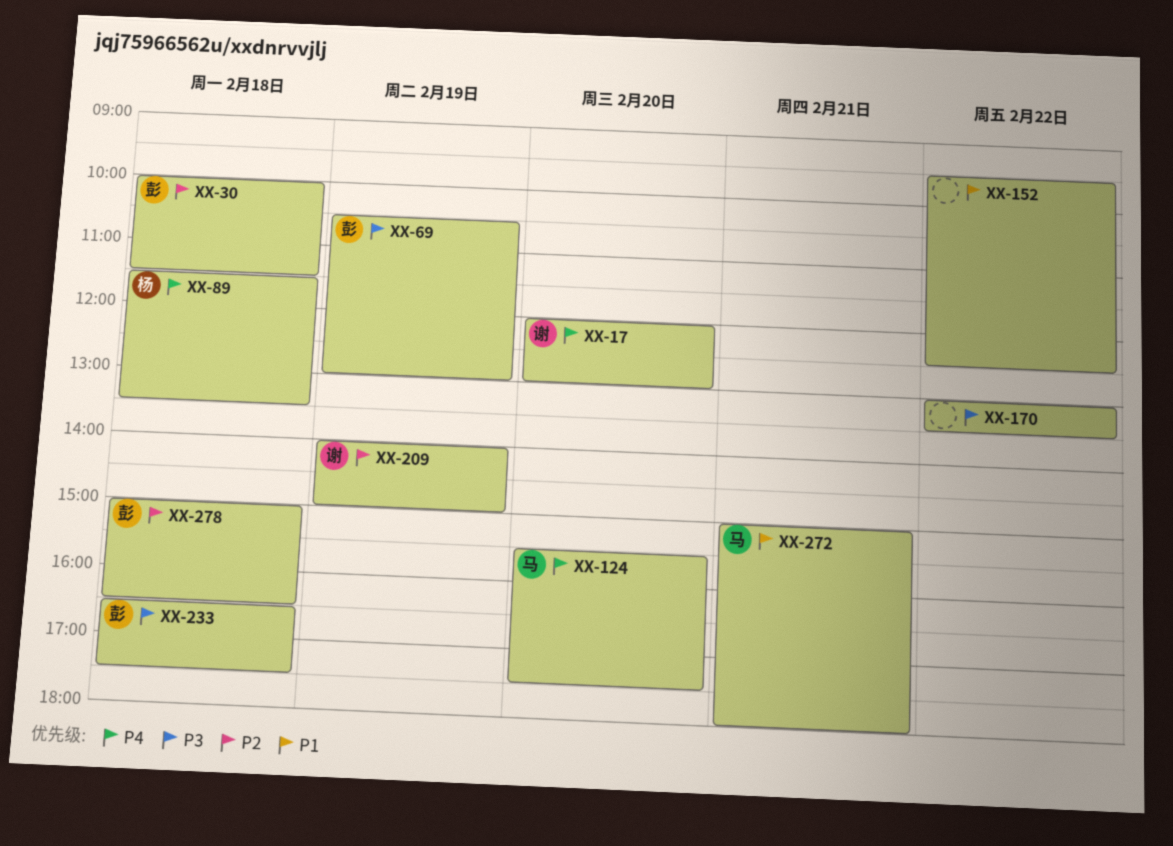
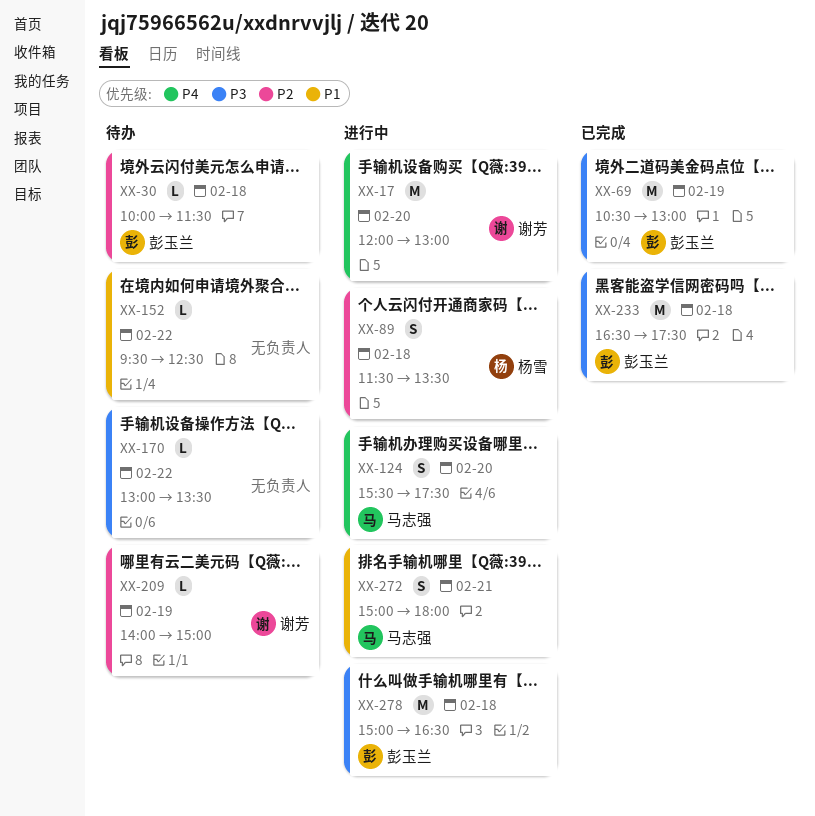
XX-89, priority: P4 -> P2
XX-278, priority: P2 -> P3

